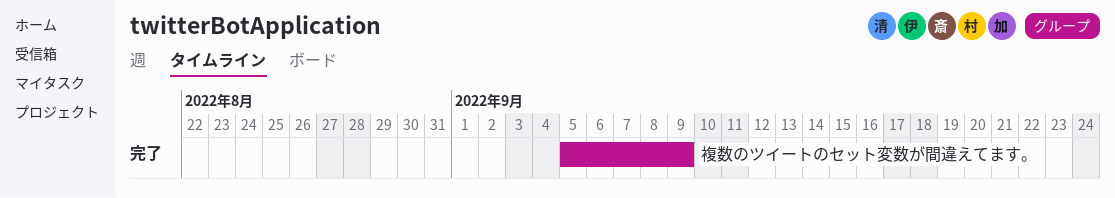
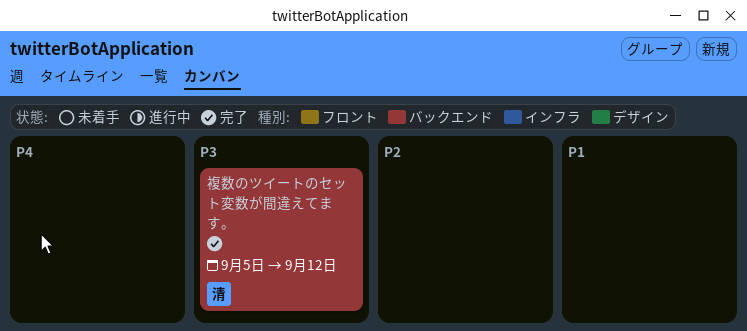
複数のツイートのセット変数が間違えてます。, due: Sep 9 -> Sep 12

